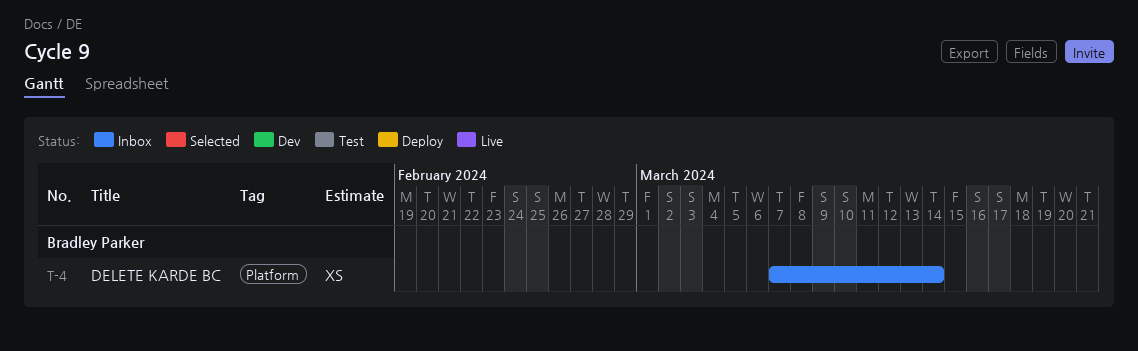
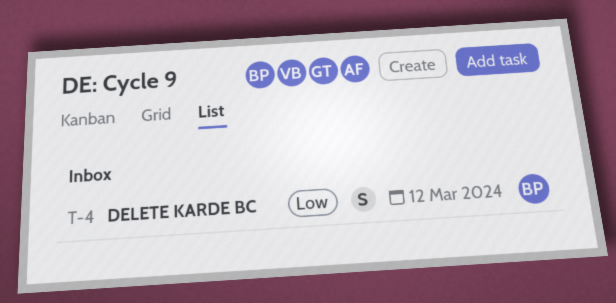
T-4, estimate: XS -> S
T-4, due: Mar 14 -> Mar 12

